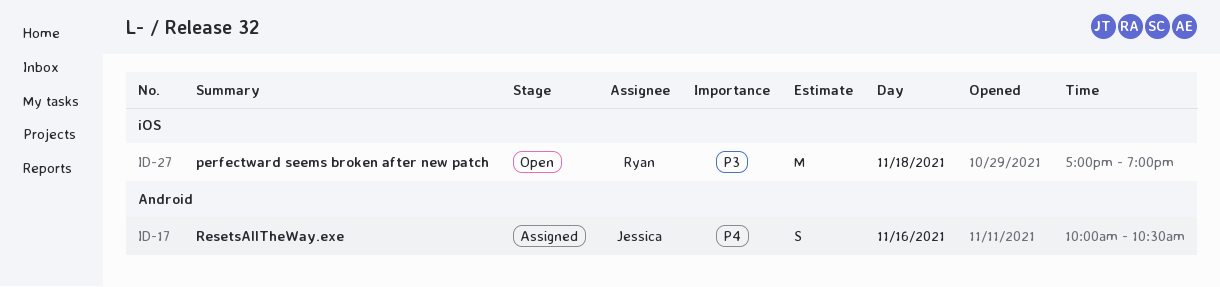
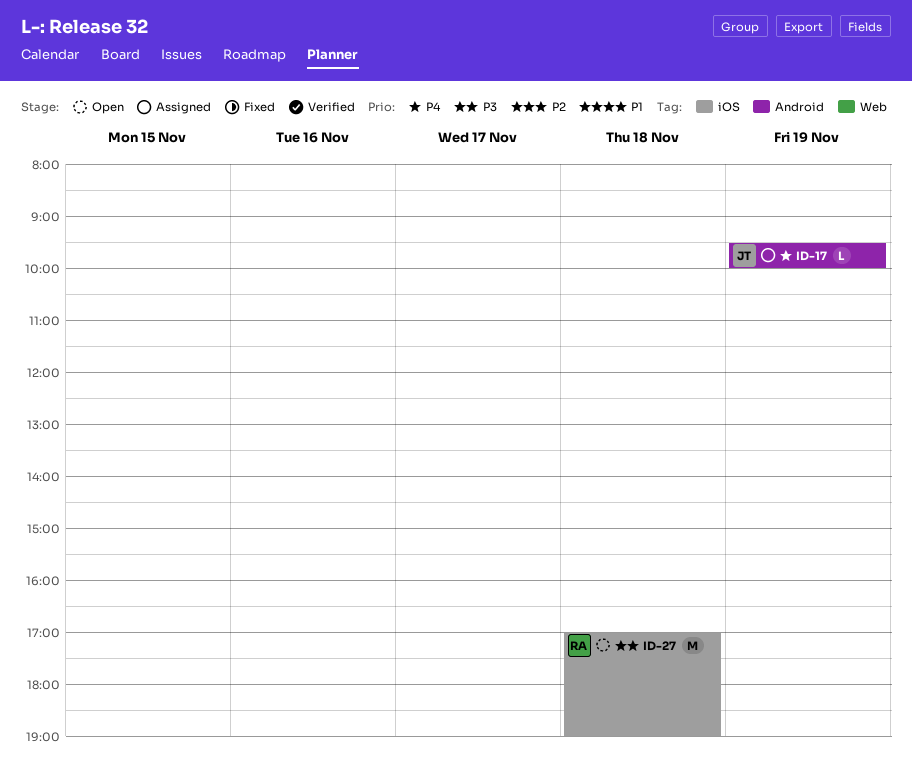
ID-17, estimate: S -> L
ID-17, day: Nov 16 -> Nov 19
ID-17, begins: 10:00 -> 09:30
ID-17, ends: 10:30 -> 10:00

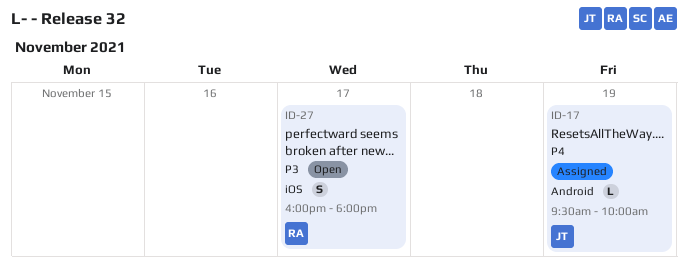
ID-27, estimate: M -> S
ID-27, day: Nov 18 -> Nov 17
ID-27, begins: 17:00 -> 16:00
ID-27, ends: 19:00 -> 18:00

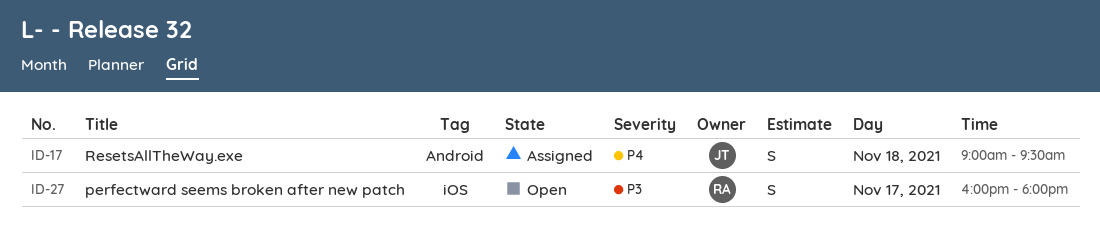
ID-17, estimate: L -> S
ID-17, day: Nov 19 -> Nov 18
ID-17, begins: 09:30 -> 09:00
ID-17, ends: 10:00 -> 09:30

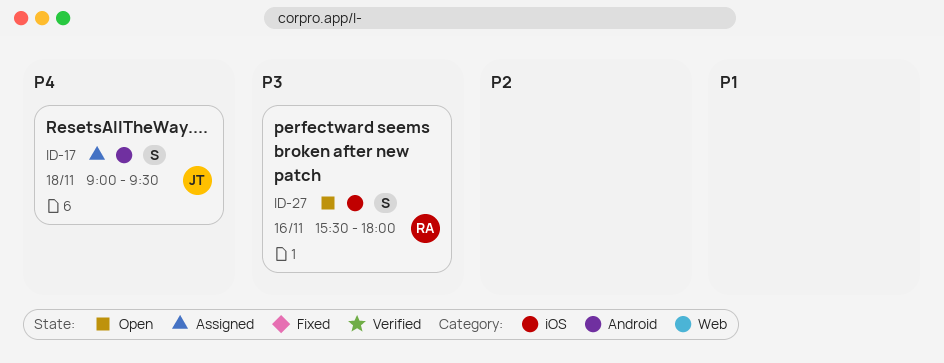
ID-27, day: Nov 17 -> Nov 16
ID-27, begins: 16:00 -> 15:30

